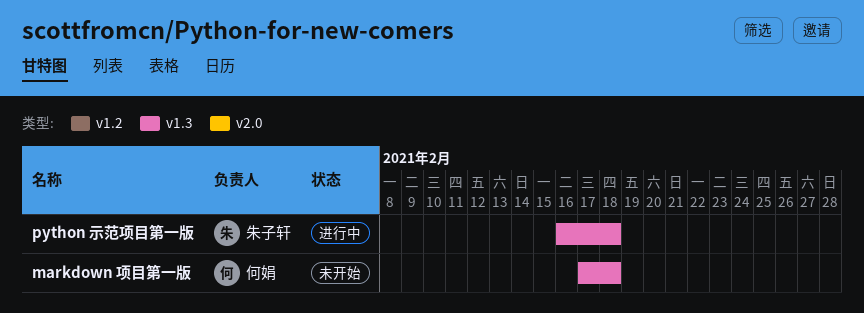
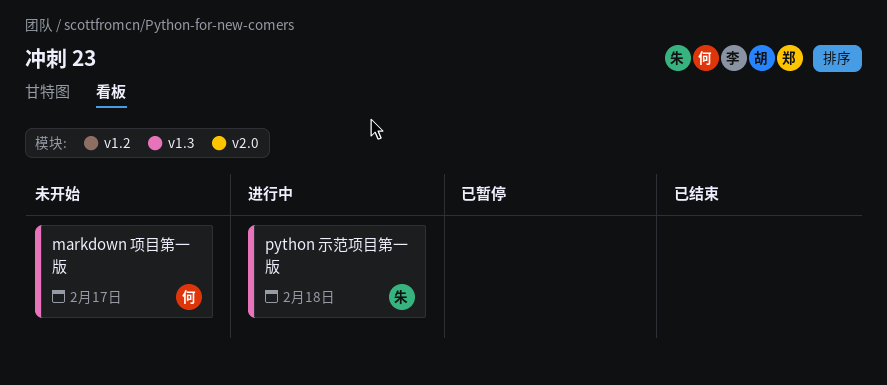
markdown 项目第一版, due: Feb 18 -> Feb 17

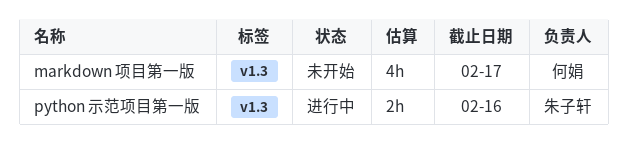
python 示范项目第一版, due: Feb 18 -> Feb 16

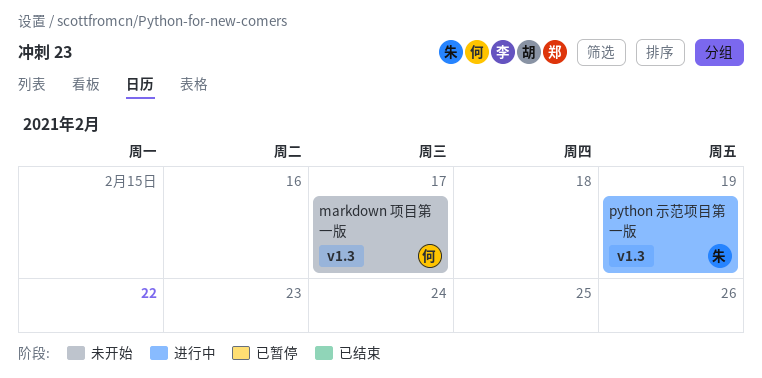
python 示范项目第一版, due: Feb 16 -> Feb 19

